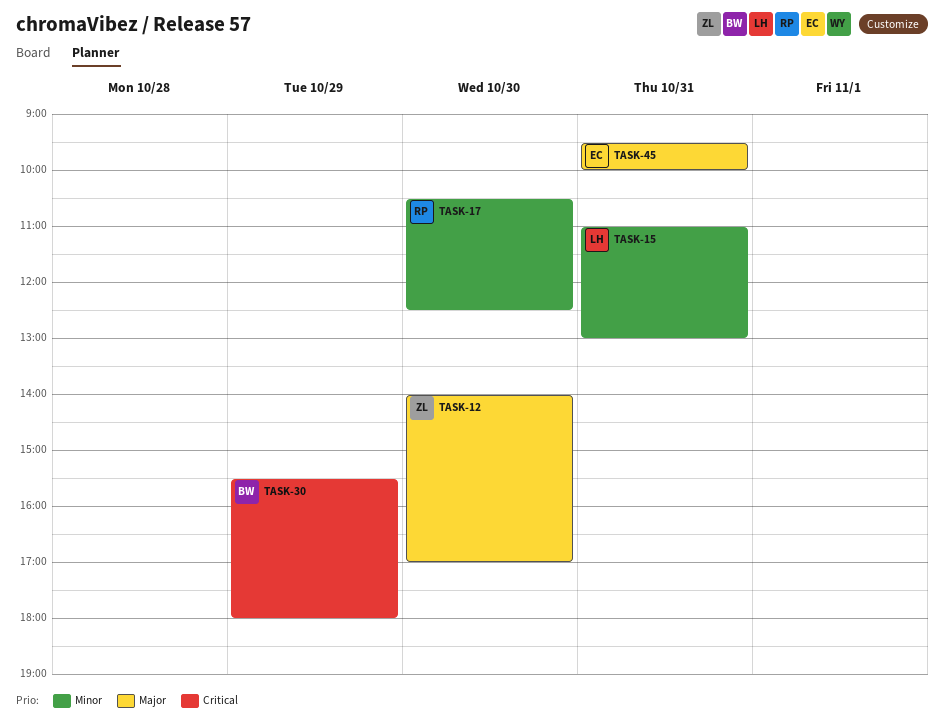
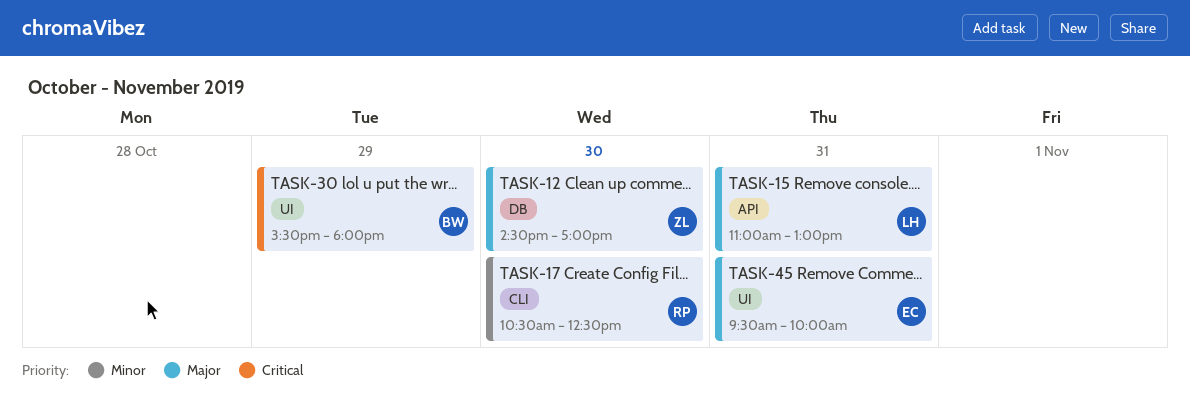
TASK-12, begins: 14:00 -> 14:30
TASK-15, priority: Minor -> Major

